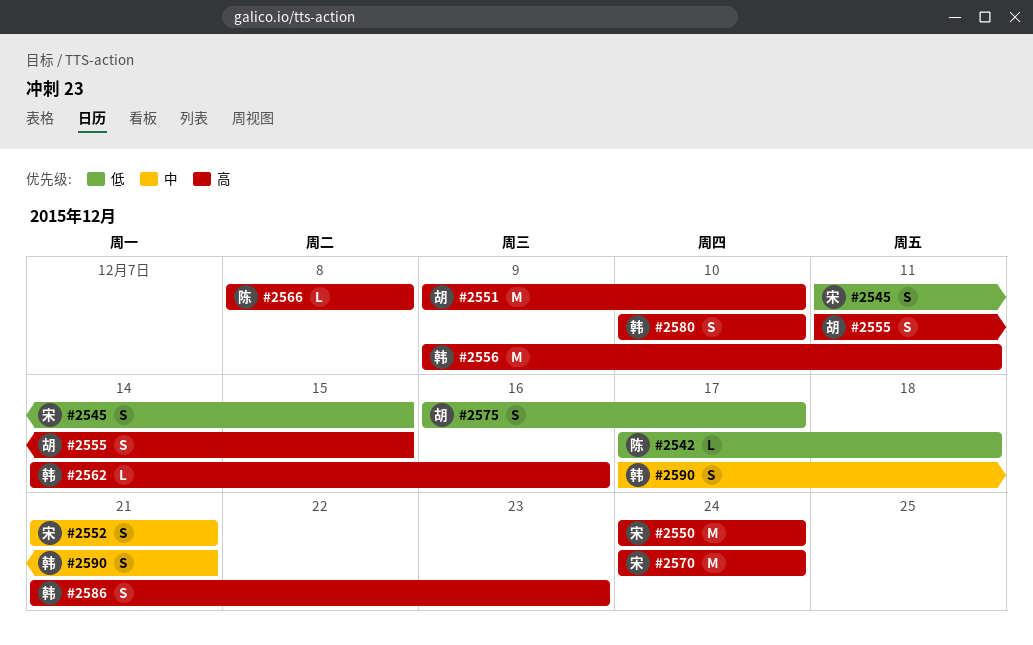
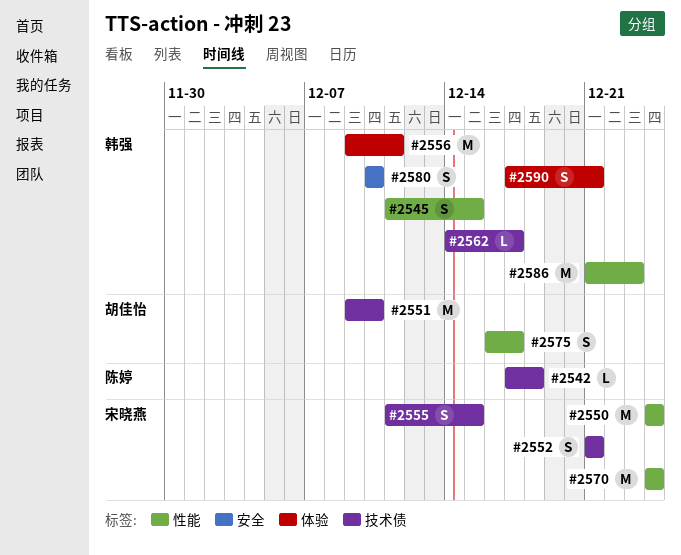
#2545, owner: 宋晓燕 -> 韩强
#2555, owner: 胡佳怡 -> 宋晓燕
#2562, due: Dec 16 -> Dec 17
#2566: present -> none
#2586, estimate: S -> M

